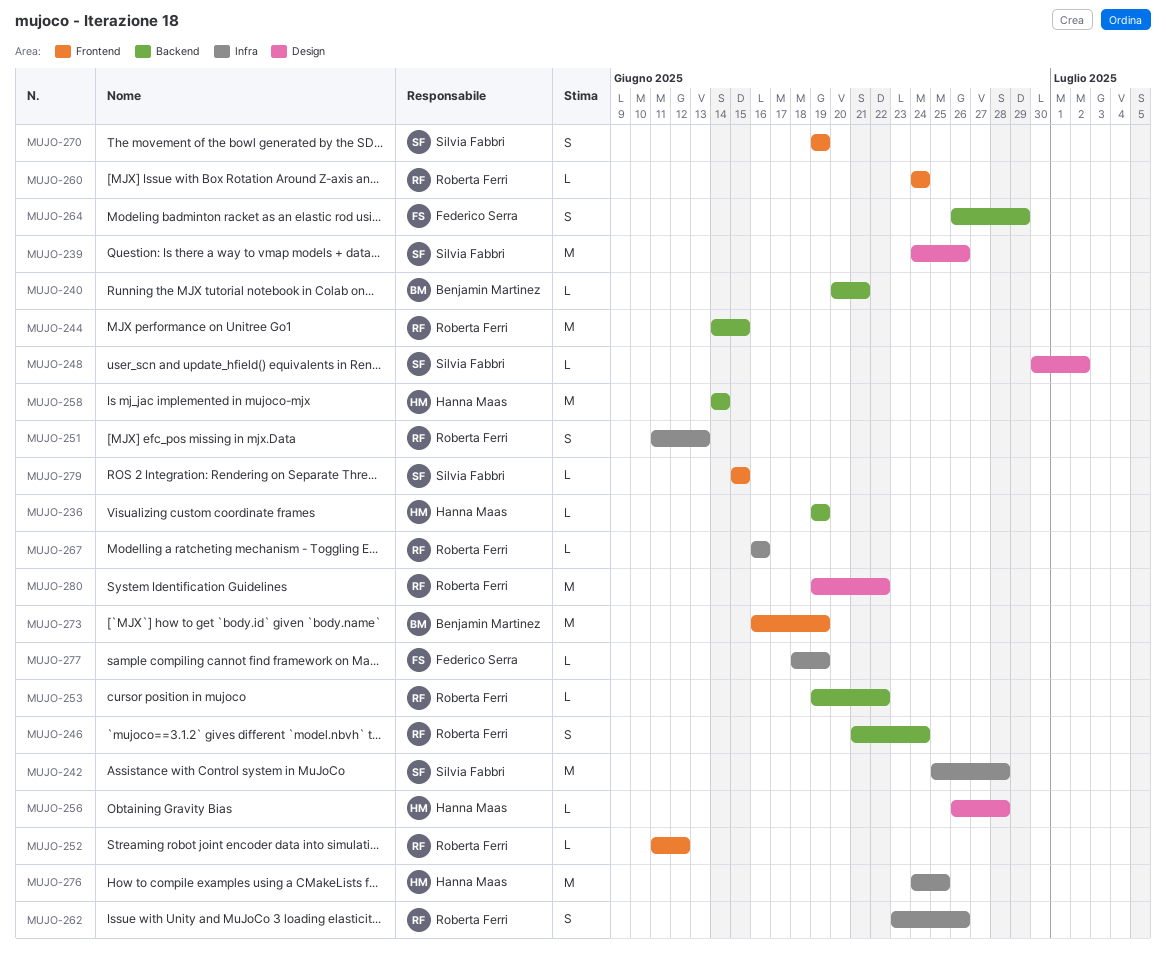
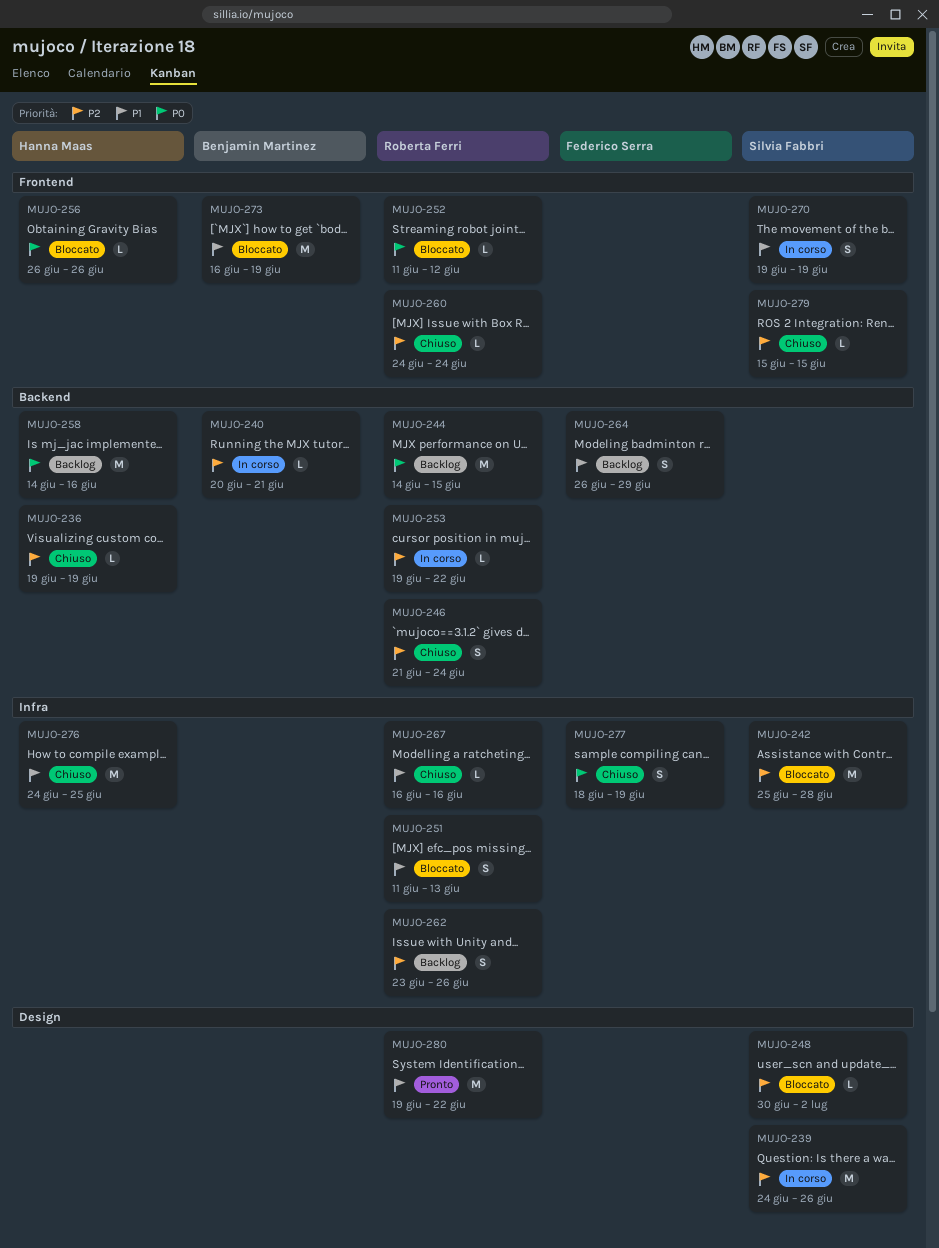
MUJO-256, label: Design -> Frontend
MUJO-256, due: Jun 28 -> Jun 26
MUJO-258, due: Jun 14 -> Jun 16
MUJO-277, estimate: L -> S

